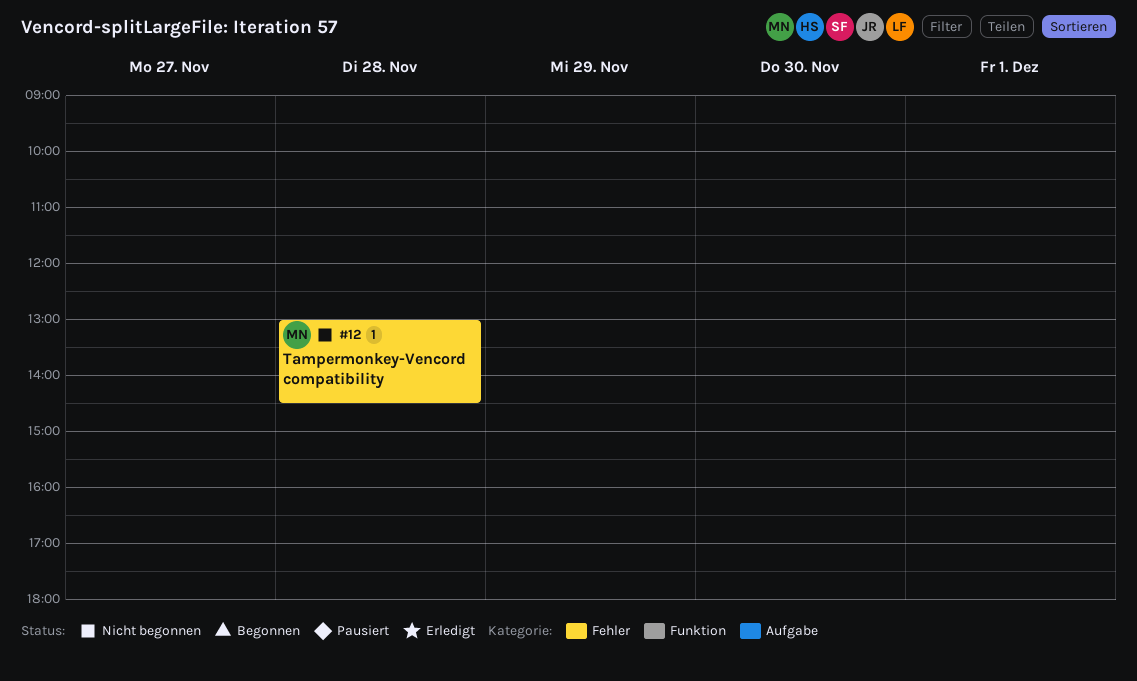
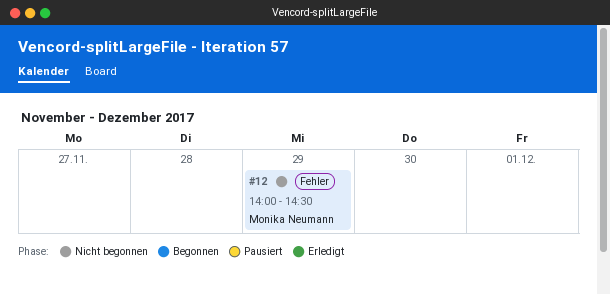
#12, day: Nov 28 -> Nov 29
#12, begins: 13:00 -> 14:00

